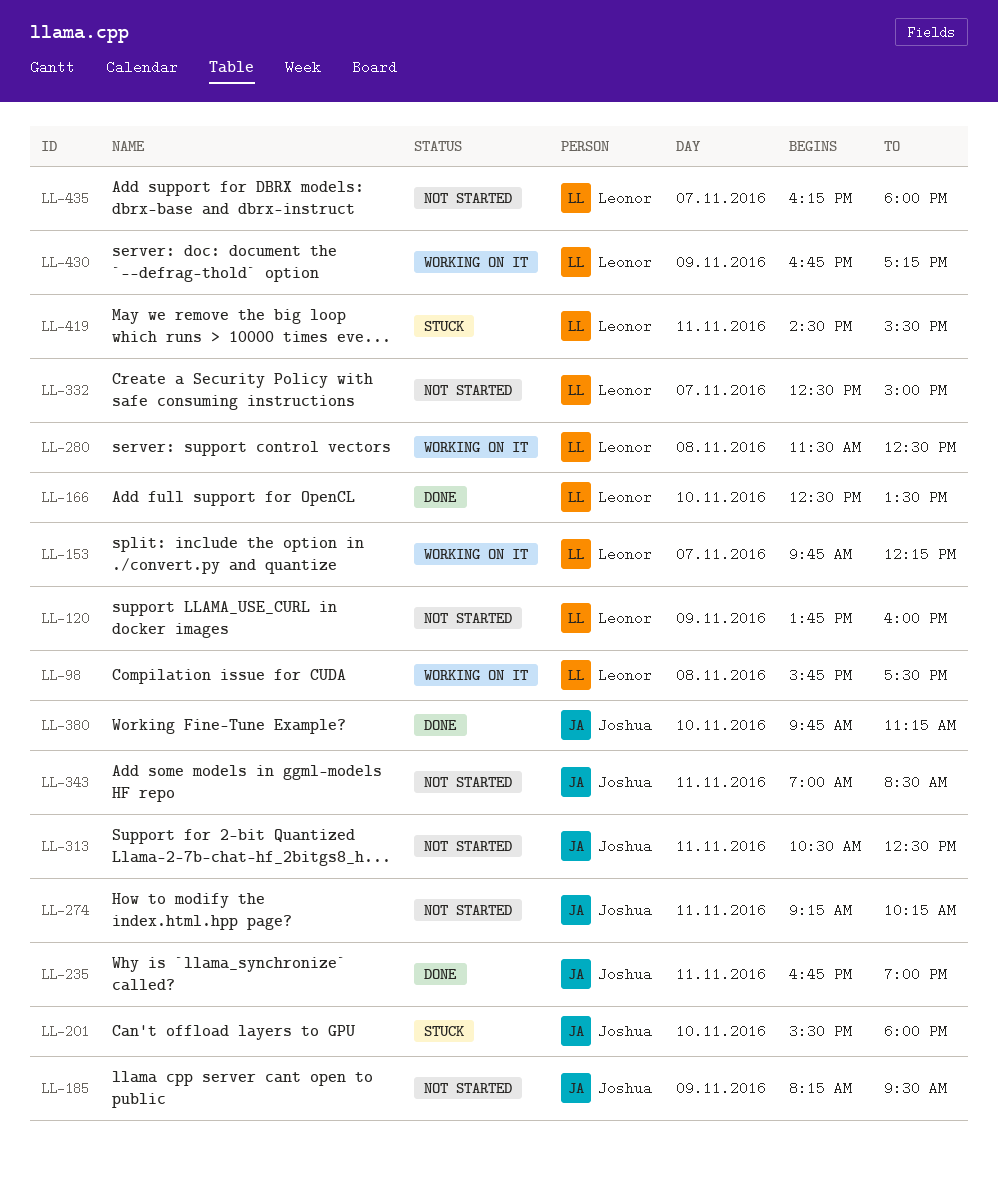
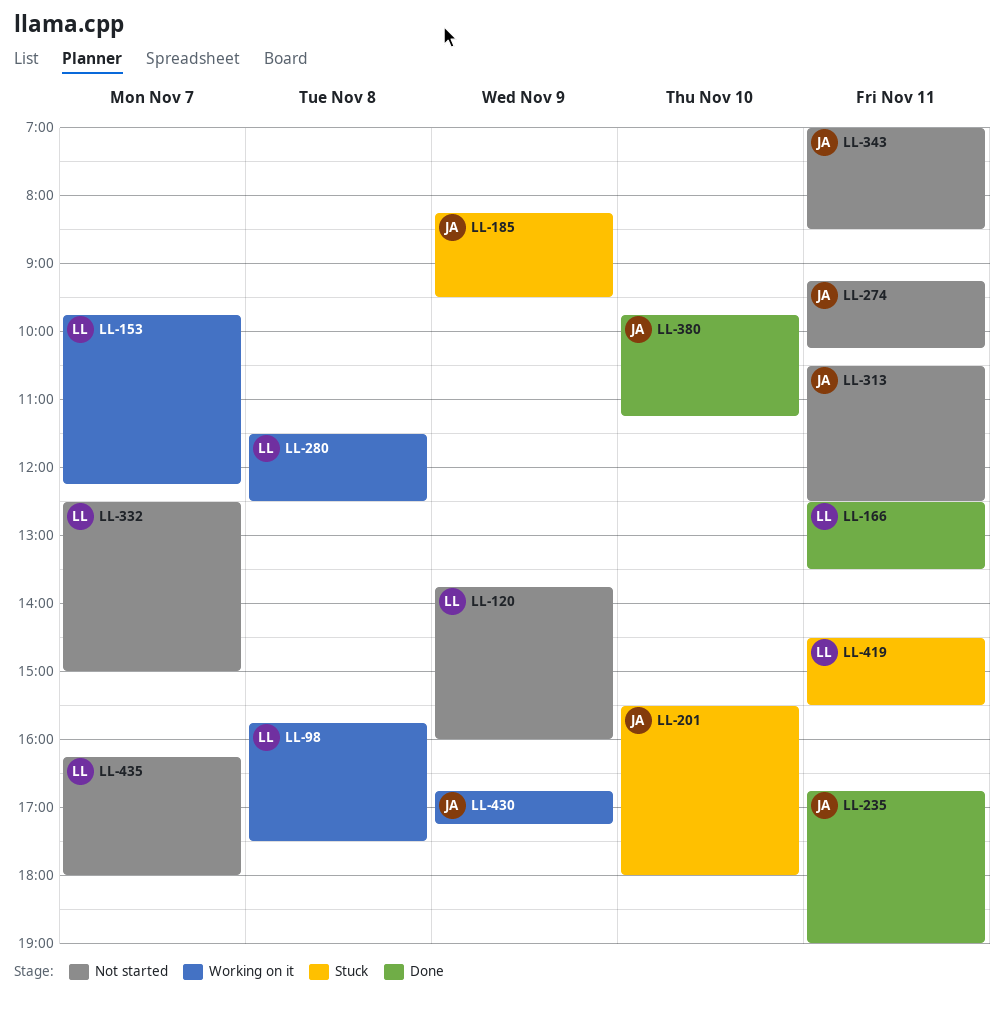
LL-166, day: Nov 10 -> Nov 11
LL-185, status: Not started -> Stuck
LL-430, owner: Leonor -> Joshua

